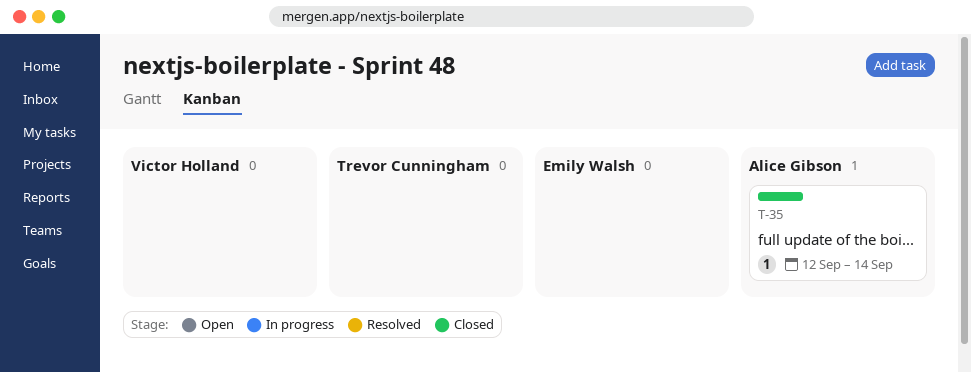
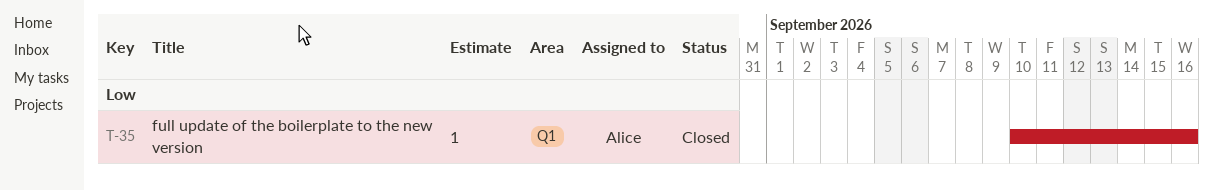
T-35, start: Sep 12 -> Sep 10
T-35, due: Sep 14 -> Sep 16

